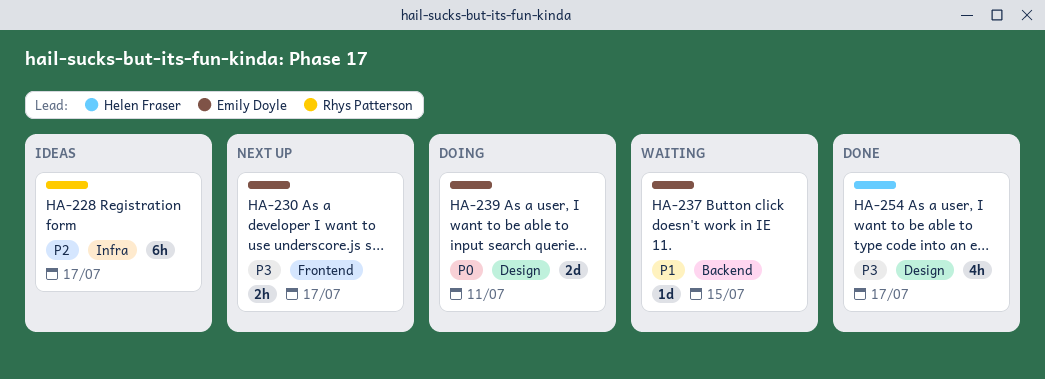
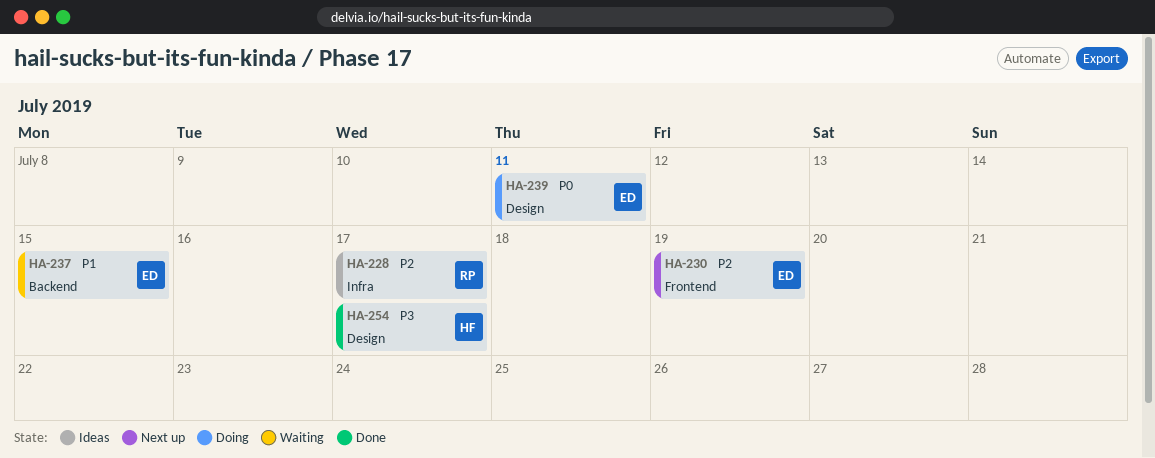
HA-230, priority: P3 -> P2
HA-230, due: Jul 17 -> Jul 19

